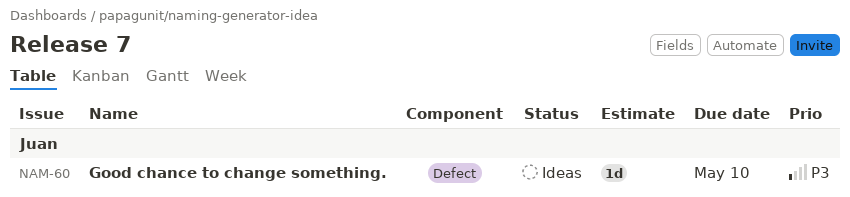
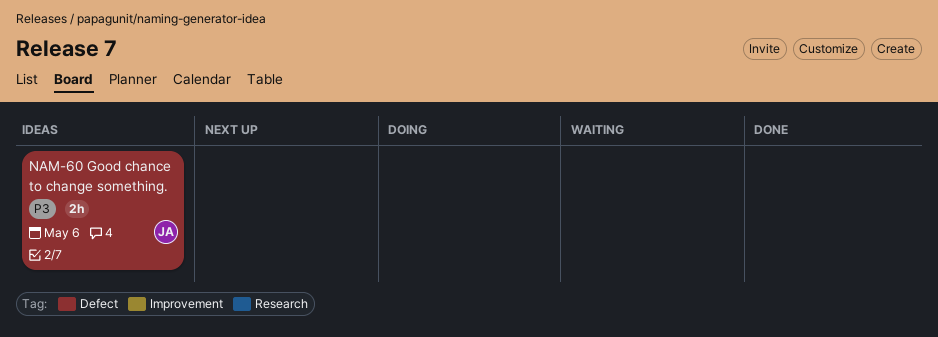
NAM-60, estimate: 1d -> 2h
NAM-60, due: May 10 -> May 6

